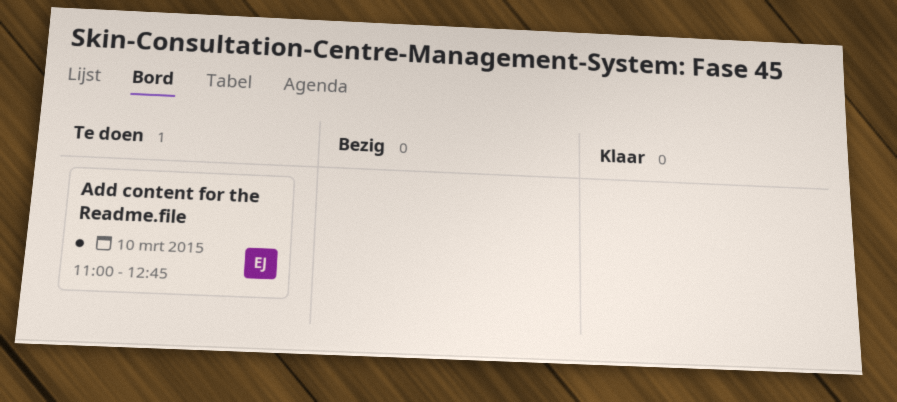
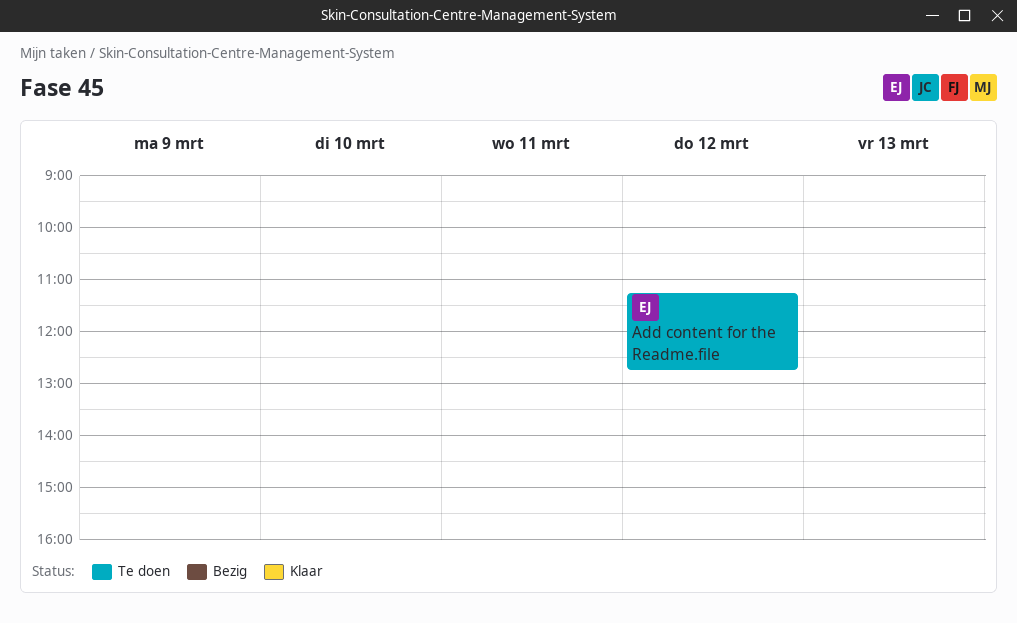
Add content for the Readme.file, day: Mar 10 -> Mar 12
Add content for the Readme.file, begins: 11:00 -> 11:15

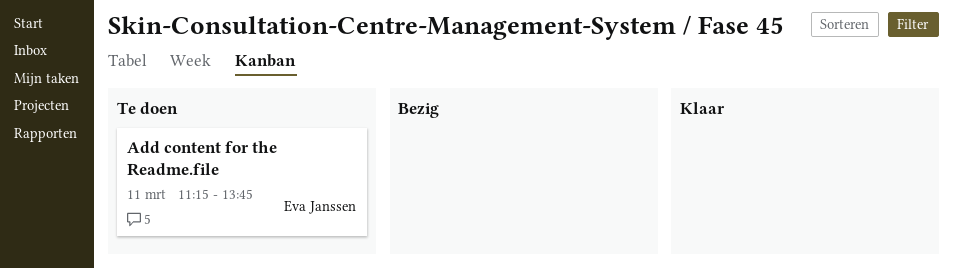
Add content for the Readme.file, day: Mar 12 -> Mar 11
Add content for the Readme.file, ends: 12:45 -> 13:45

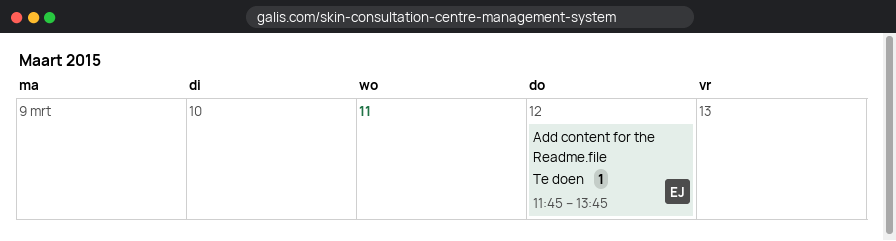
Add content for the Readme.file, day: Mar 11 -> Mar 12
Add content for the Readme.file, begins: 11:15 -> 11:45

